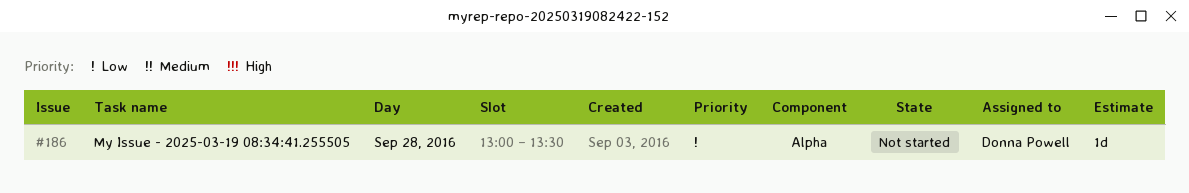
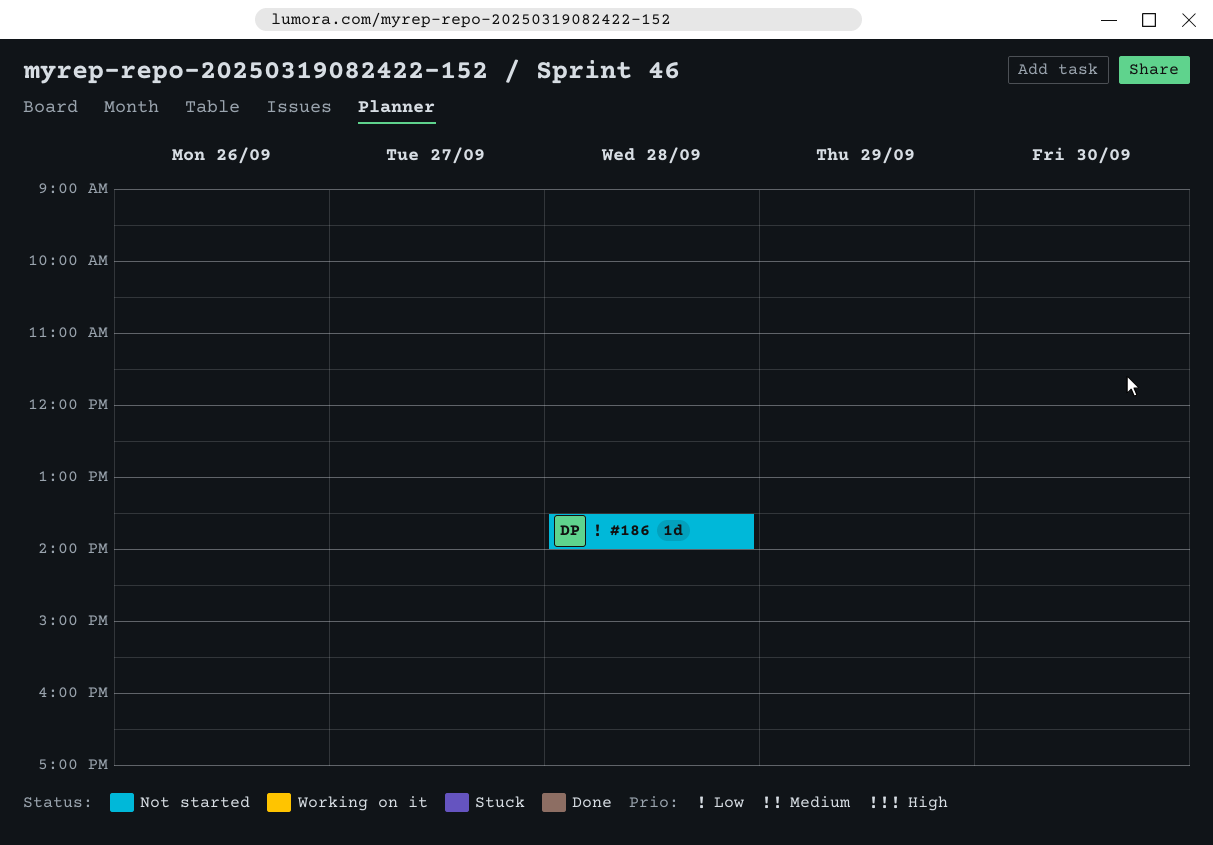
#186, begins: 13:00 -> 13:30
#186, ends: 13:30 -> 14:00

